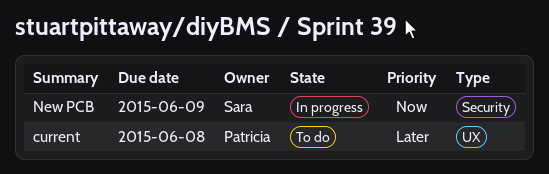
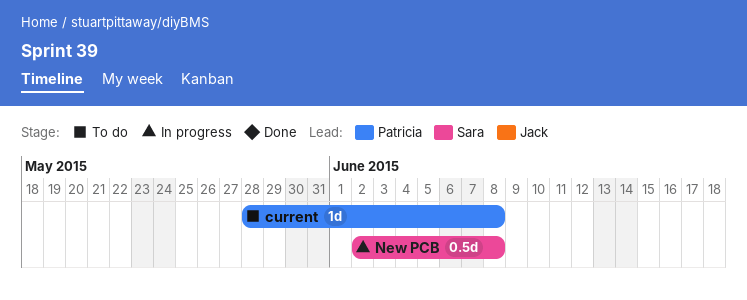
New PCB, due: Jun 9 -> Jun 8

